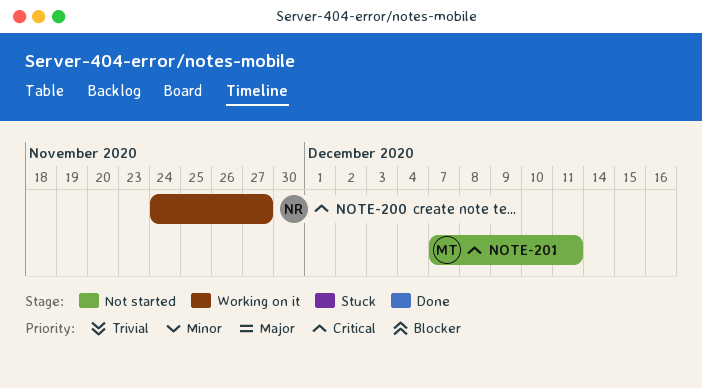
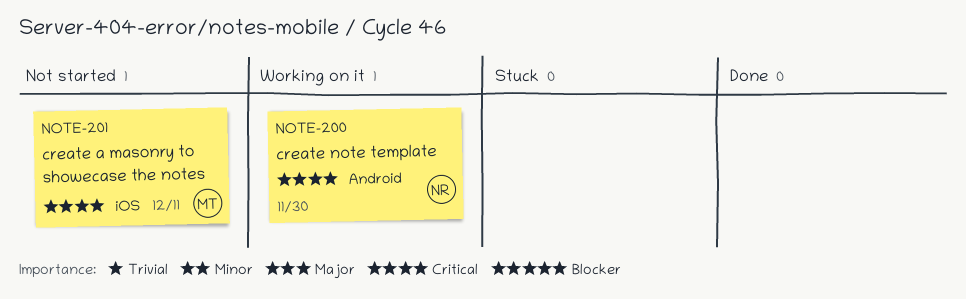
NOTE-200, due: Nov 27 -> Nov 30

